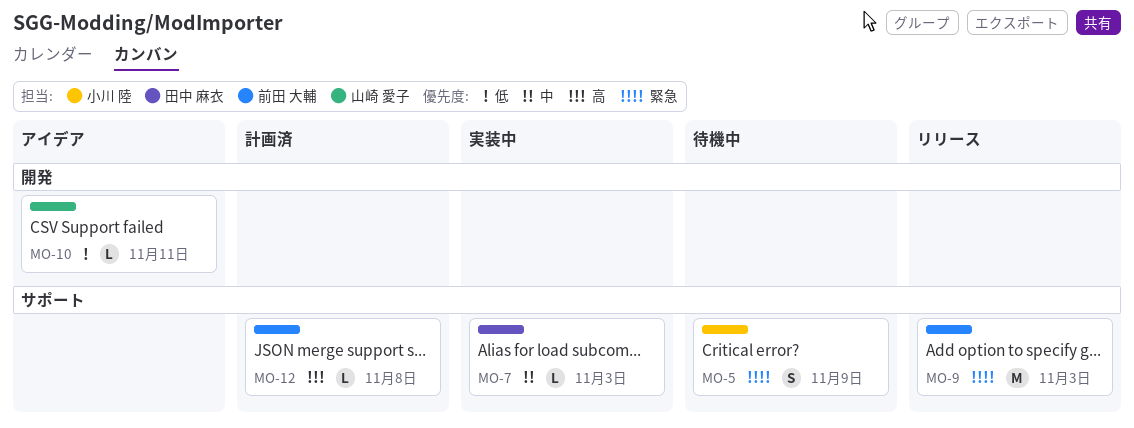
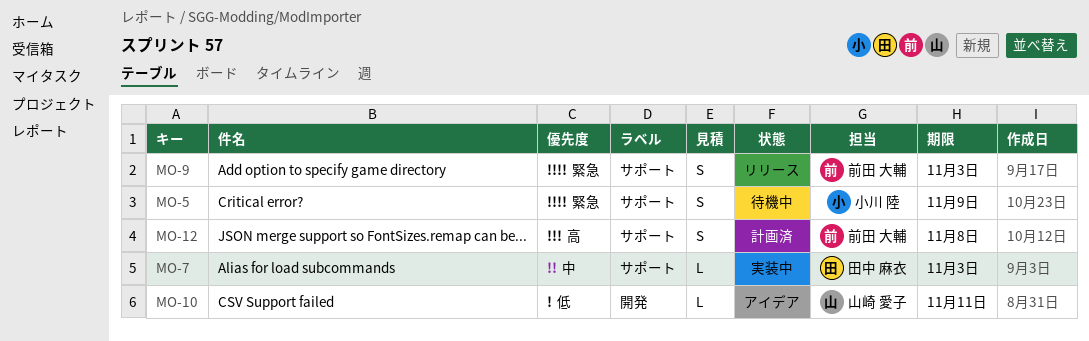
MO-9, estimate: M -> S
MO-12, estimate: L -> S

